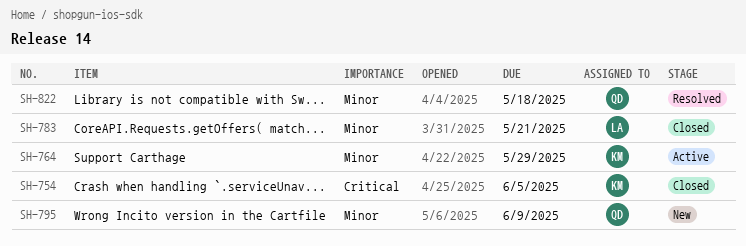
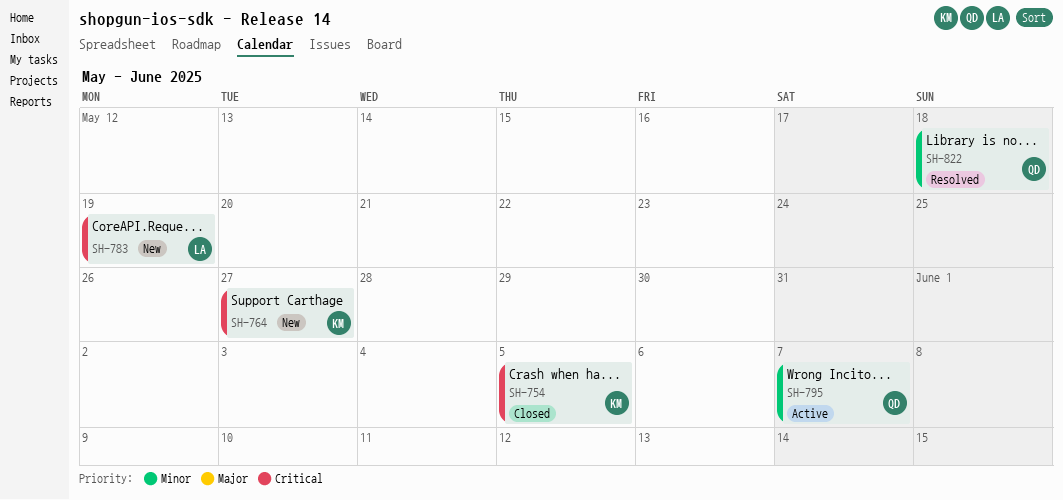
SH-764, status: Active -> New
SH-764, priority: Minor -> Critical
SH-764, due: May 29 -> May 27
SH-783, status: Closed -> New
SH-783, priority: Minor -> Critical
SH-783, due: May 21 -> May 19
SH-795, status: New -> Active
SH-795, due: Jun 9 -> Jun 7

